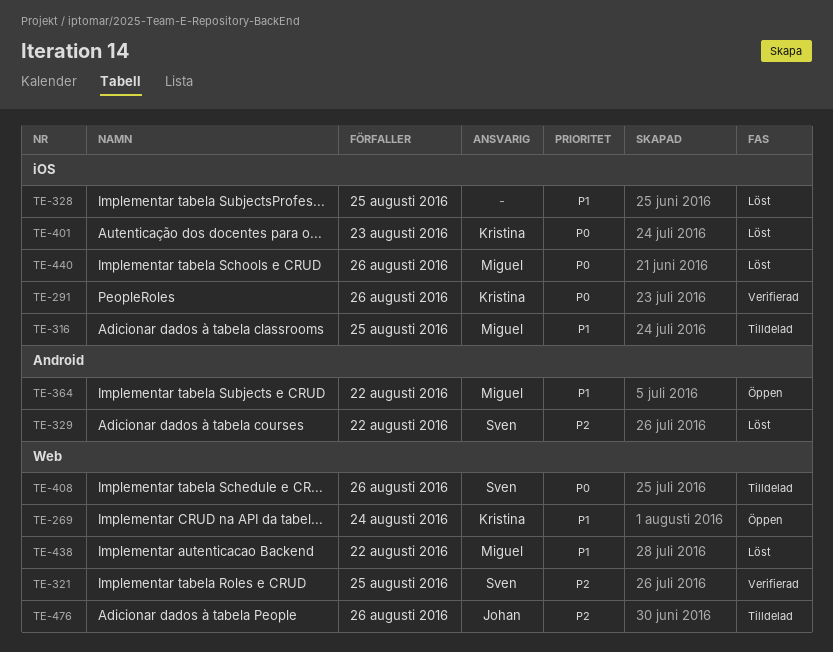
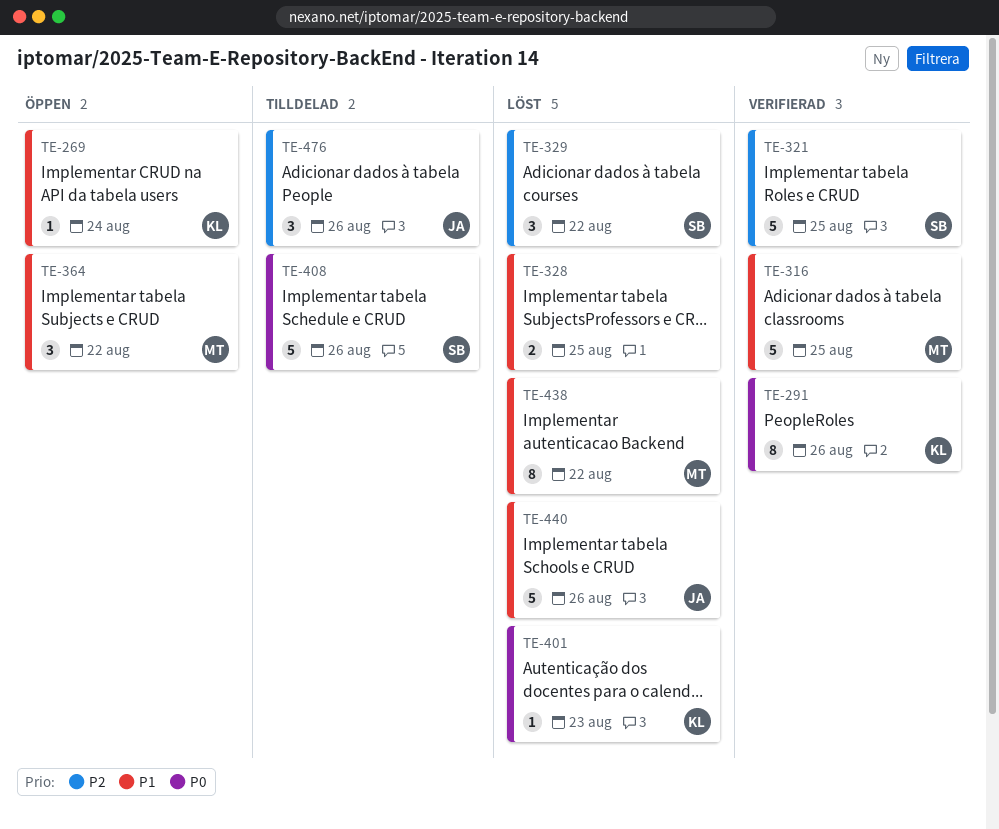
TE-316, status: Tilldelad -> Verifierad
TE-440, owner: Miguel -> Johan
TE-440, priority: P0 -> P1

